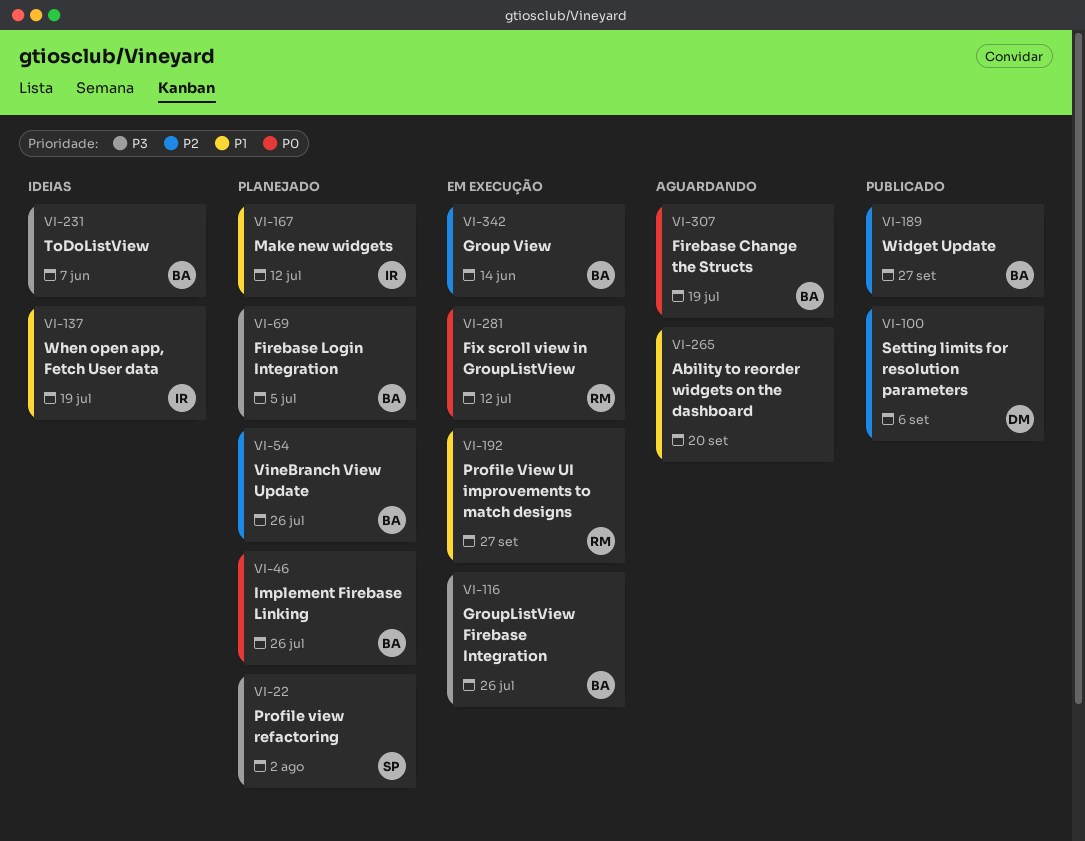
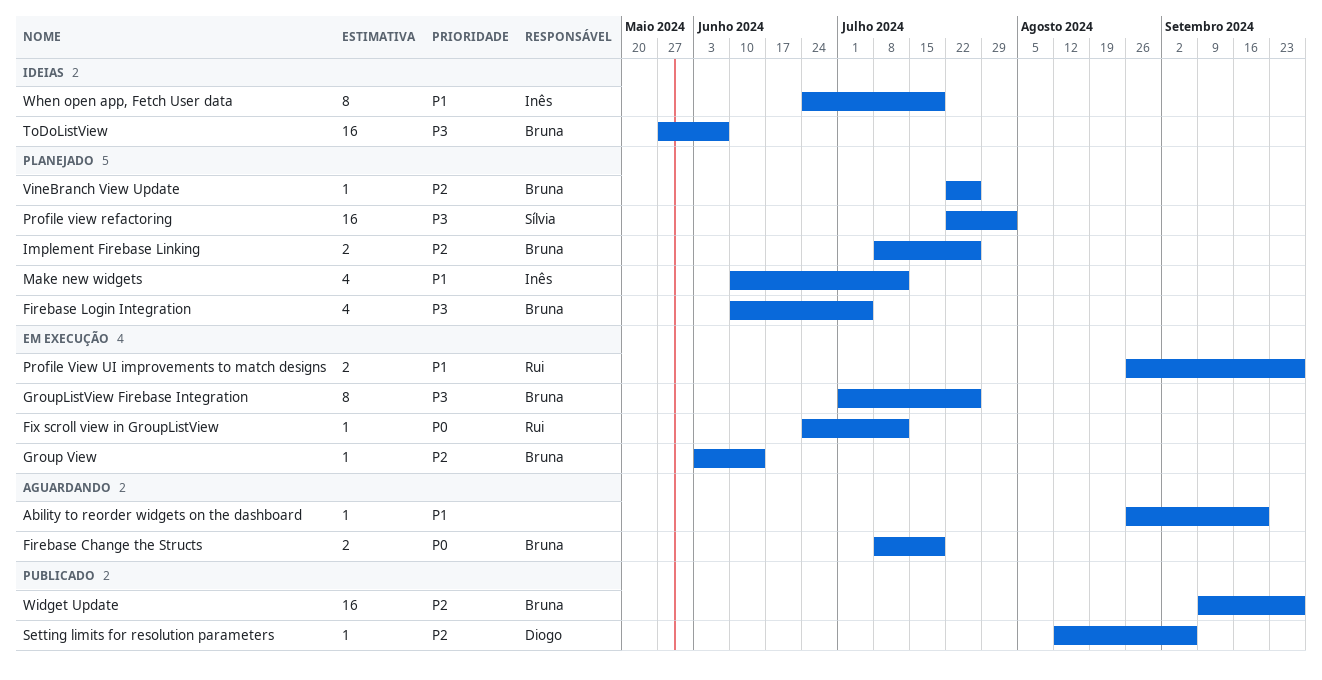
Implement Firebase Linking, priority: P0 -> P2

